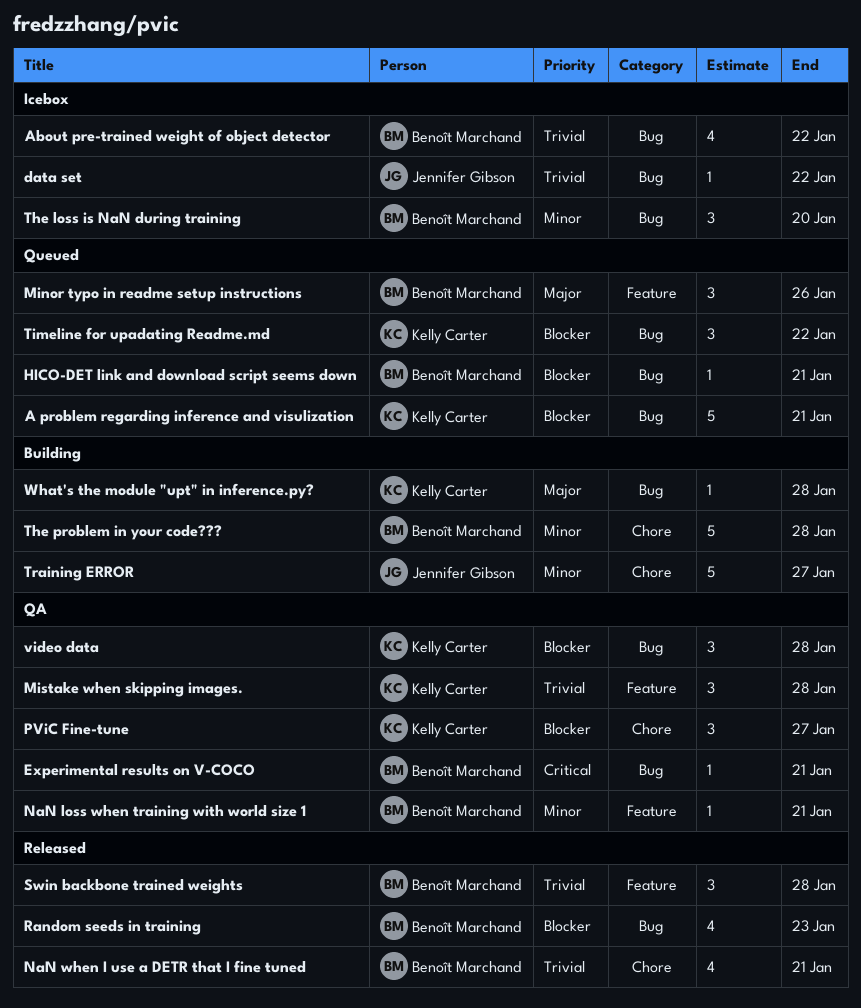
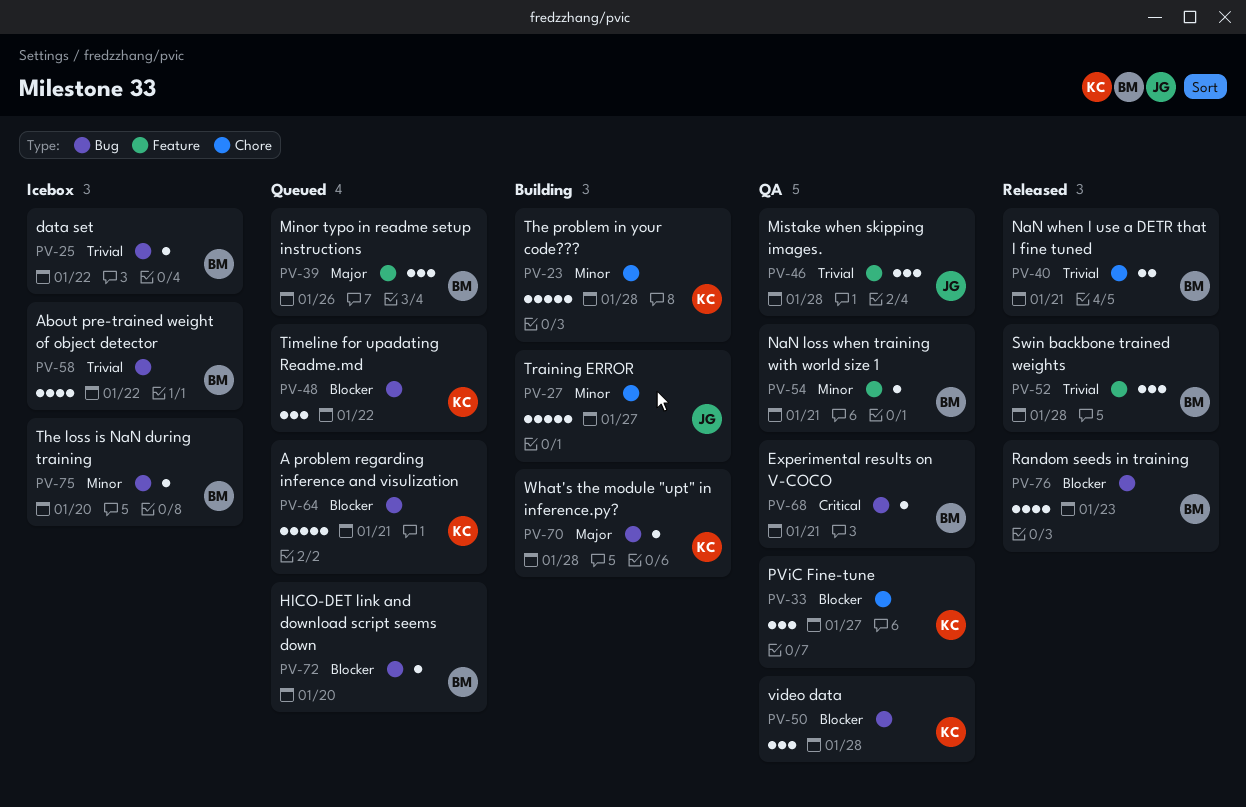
data set, owner: Jennifer Gibson -> Benoît Marchand
HICO-DET link and download script seems down, due: Jan 21 -> Jan 20
Mistake when skipping images., owner: Kelly Carter -> Jennifer Gibson
NaN when I use a DETR that I fine tuned, estimate: 4 -> 2
The loss is NaN during training, estimate: 3 -> 1
The problem in your code???, owner: Benoît Marchand -> Kelly Carter

